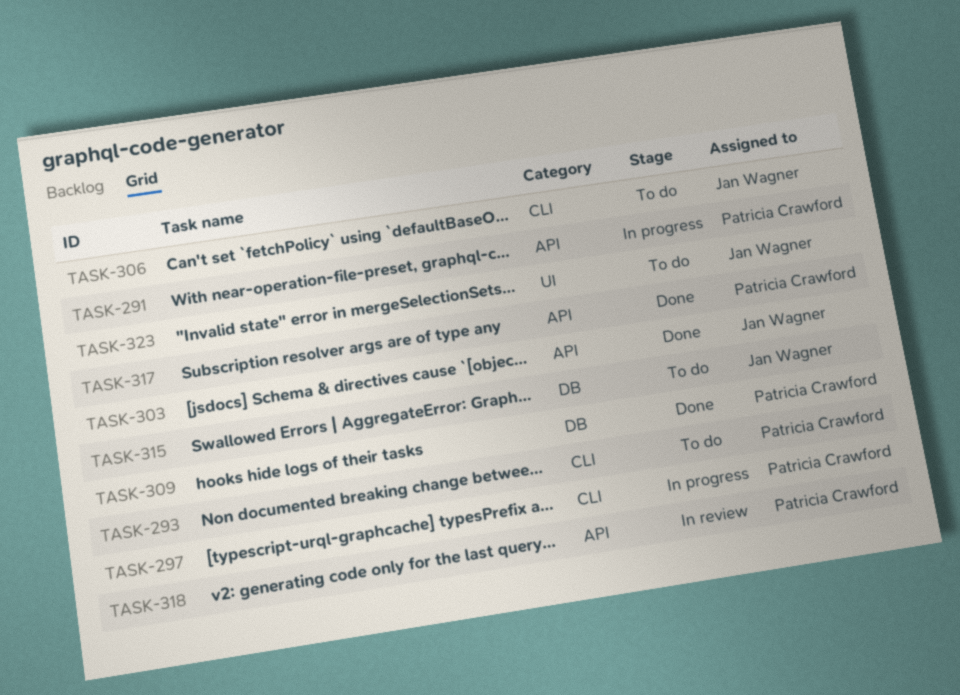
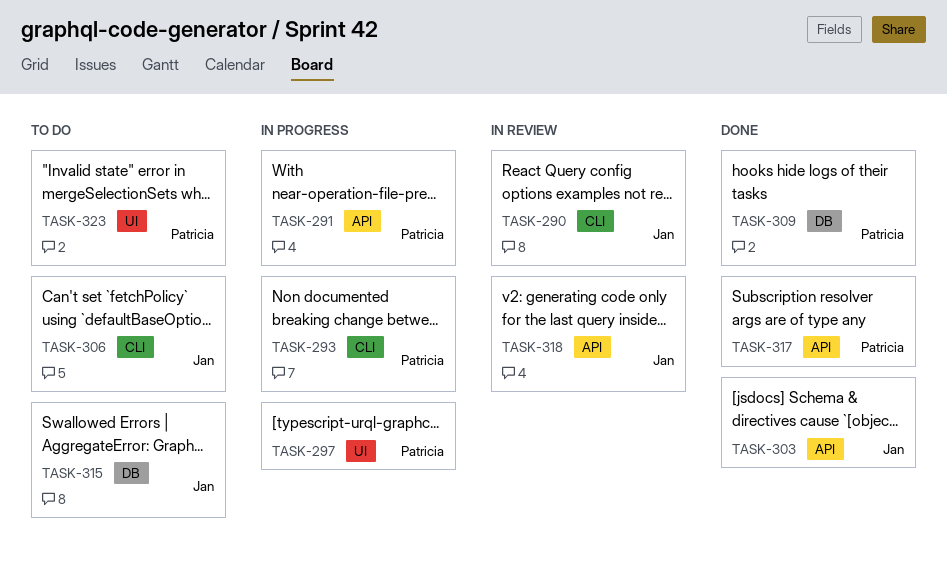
TASK-290: none -> present
TASK-293, status: To do -> In progress
TASK-297, label: CLI -> UI
TASK-318, owner: Patricia Crawford -> Jan Wagner
TASK-323, owner: Jan Wagner -> Patricia Crawford

